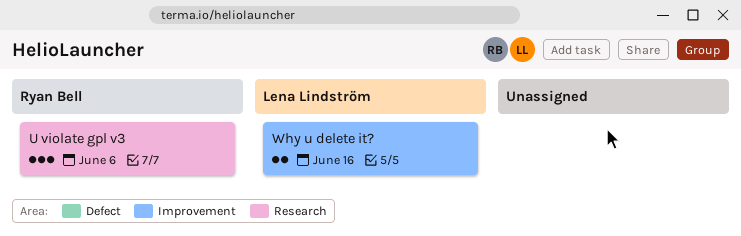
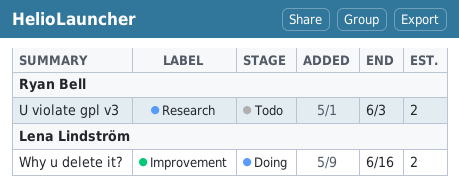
U violate gpl v3, estimate: 3 -> 2
U violate gpl v3, due: Jun 6 -> Jun 3

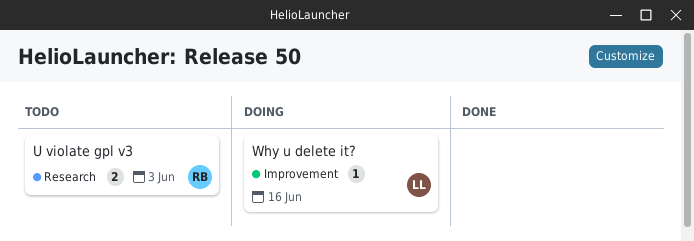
Why u delete it?, estimate: 2 -> 1

